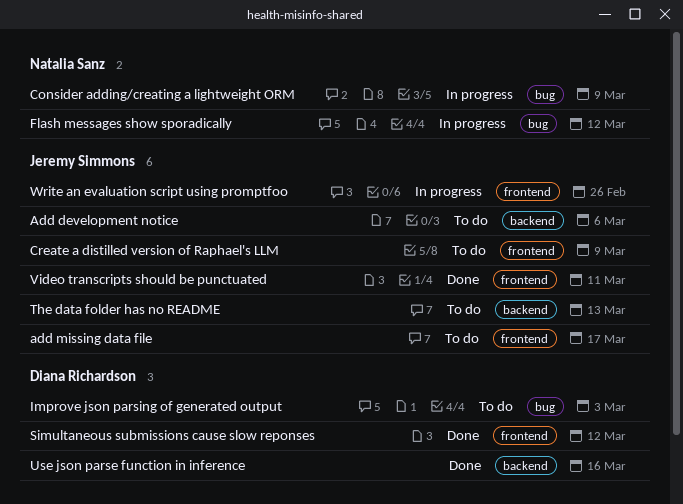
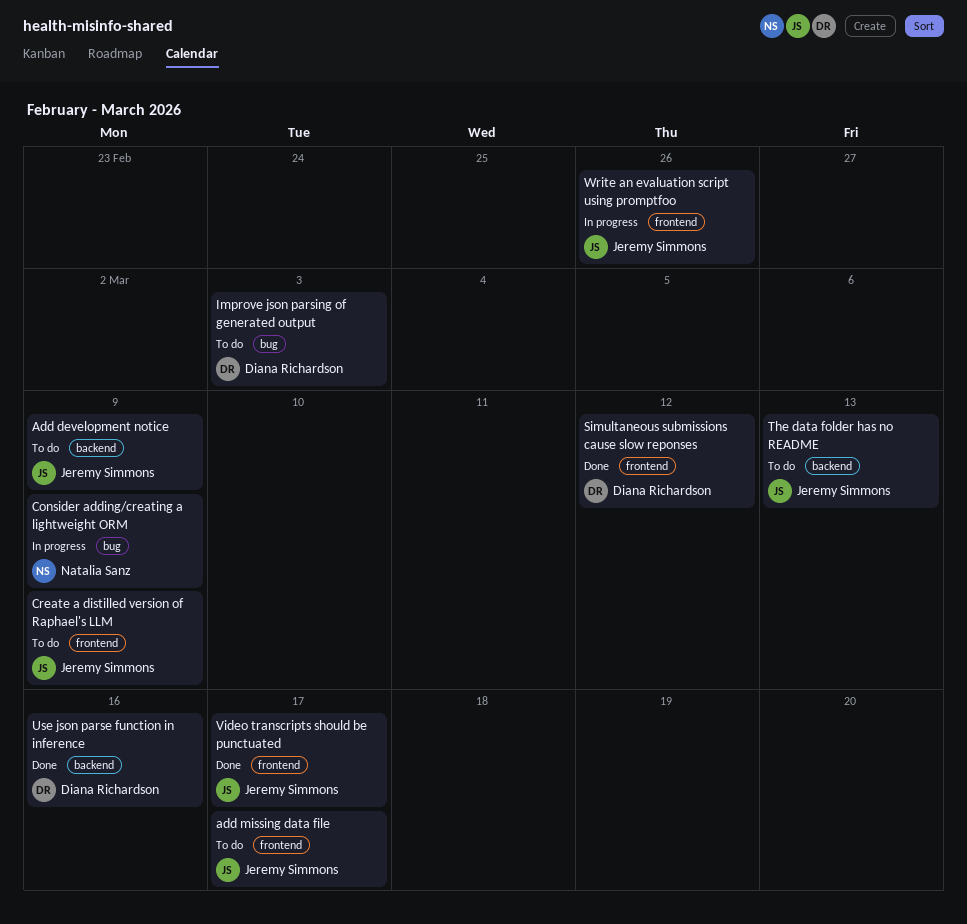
Add development notice, due: Mar 6 -> Mar 9
Flash messages show sporadically: present -> none
Video transcripts should be punctuated, due: Mar 11 -> Mar 17

